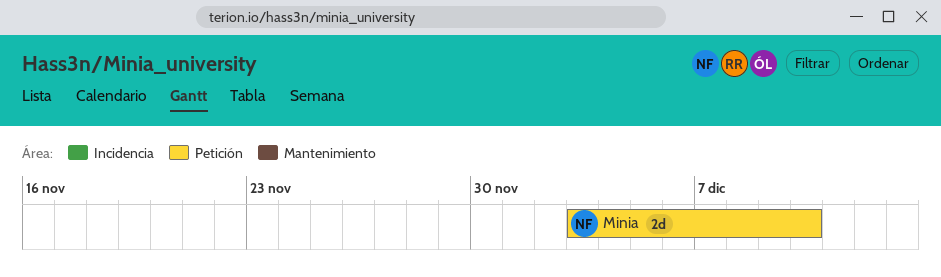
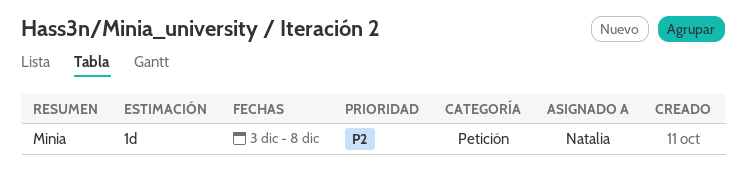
Minia, estimate: 2d -> 1d
Minia, due: Dec 10 -> Dec 8

